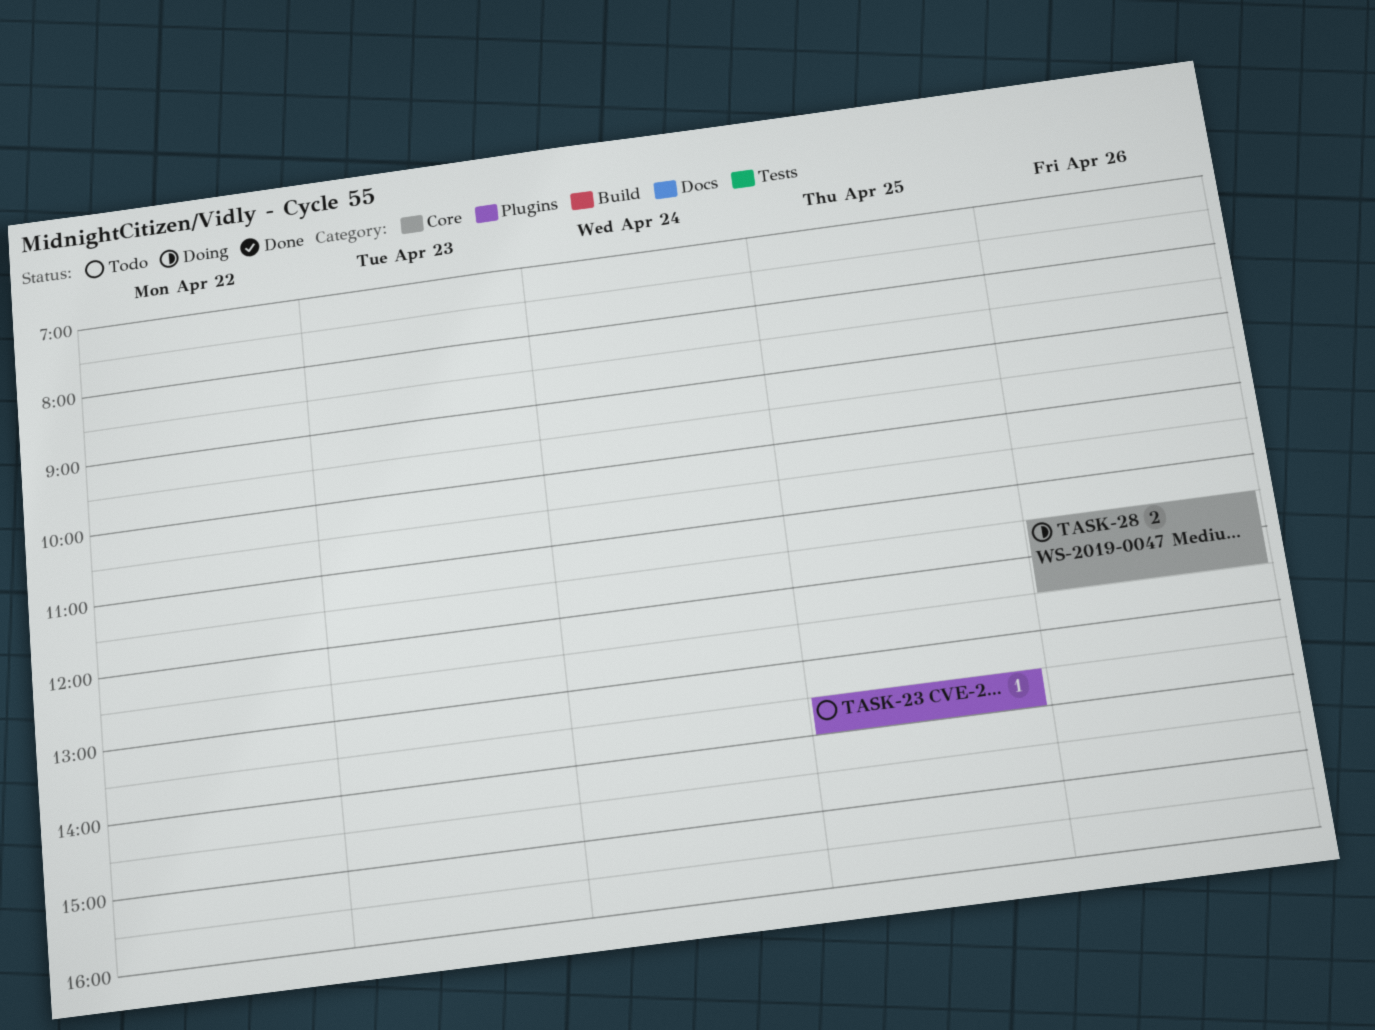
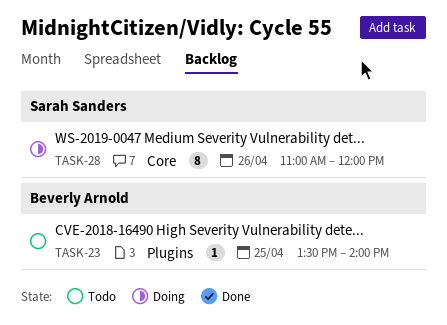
TASK-28, estimate: 2 -> 8
TASK-28, begins: 11:30 -> 11:00
TASK-28, ends: 12:30 -> 12:00

